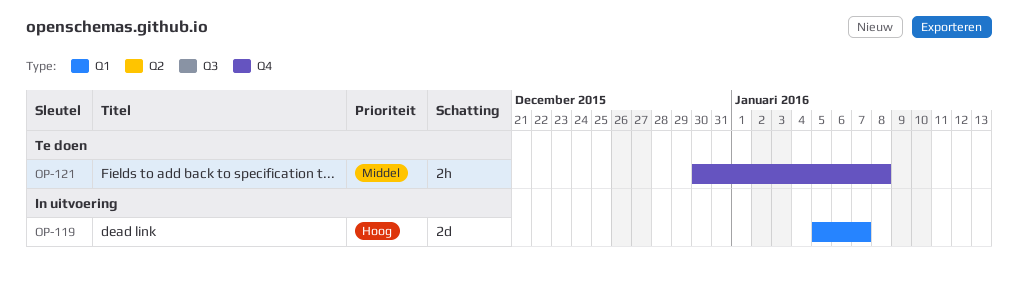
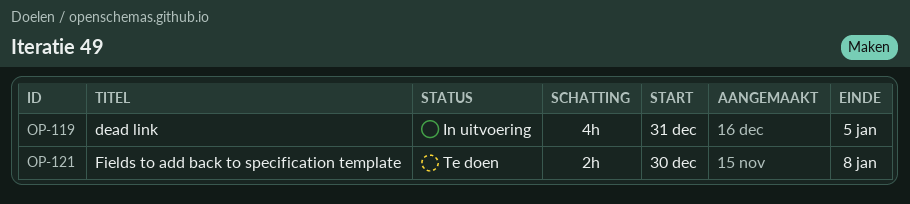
OP-119, estimate: 2d -> 4h
OP-119, start: Jan 5 -> Dec 31
OP-119, due: Jan 7 -> Jan 5

